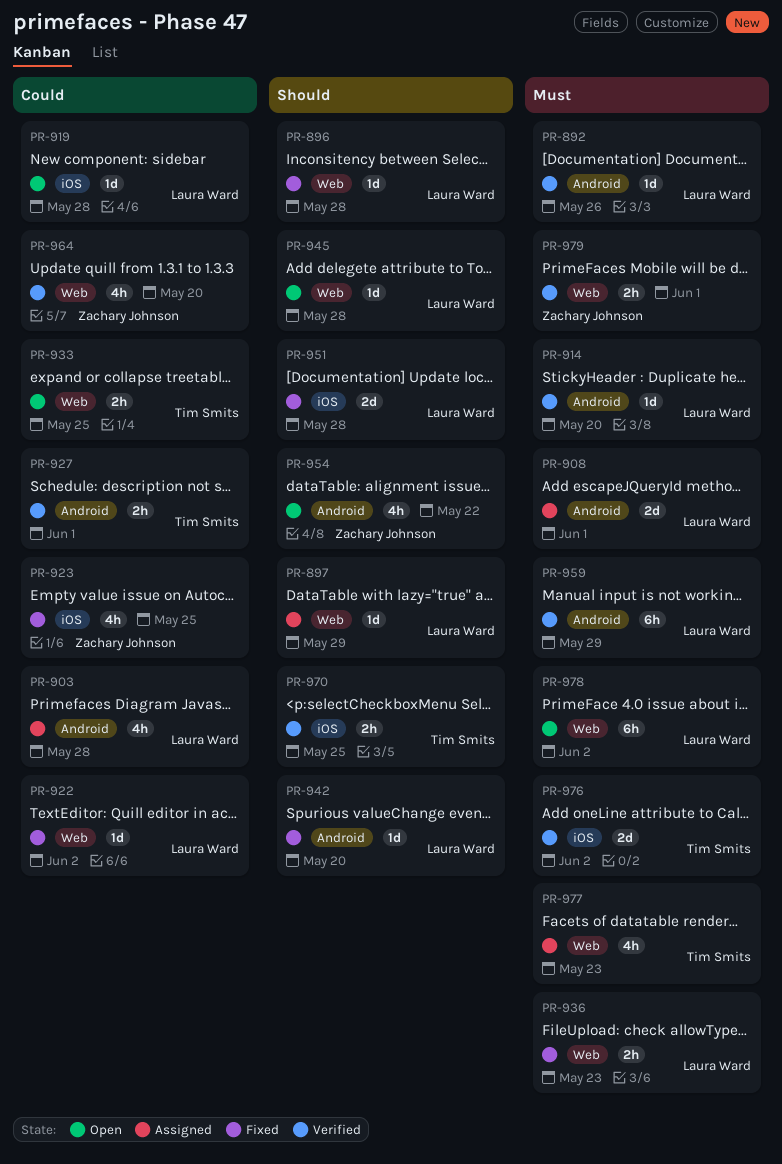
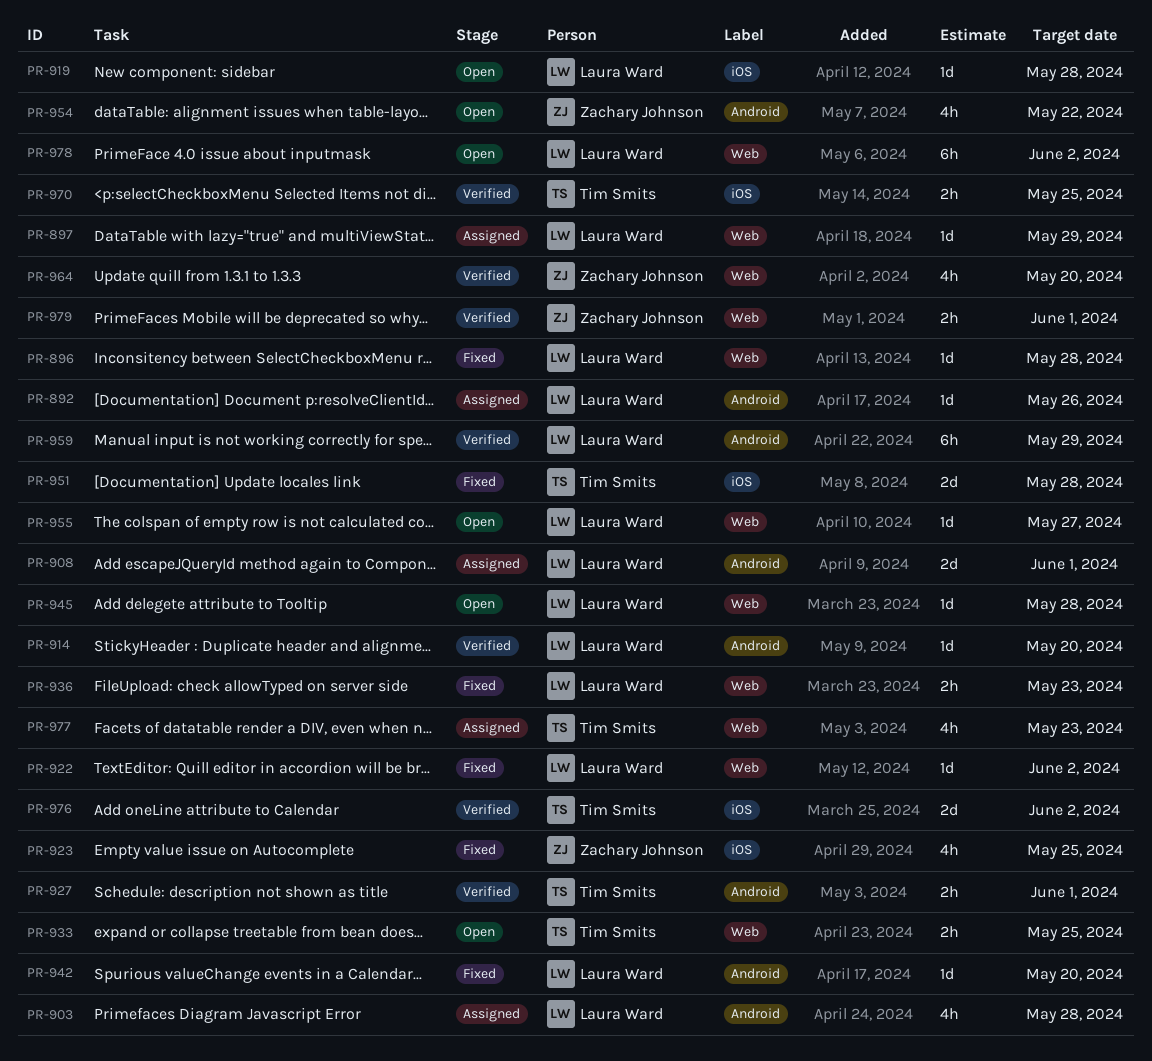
PR-892, status: Verified -> Assigned
PR-951, owner: Laura Ward -> Tim Smits
PR-955: none -> present

